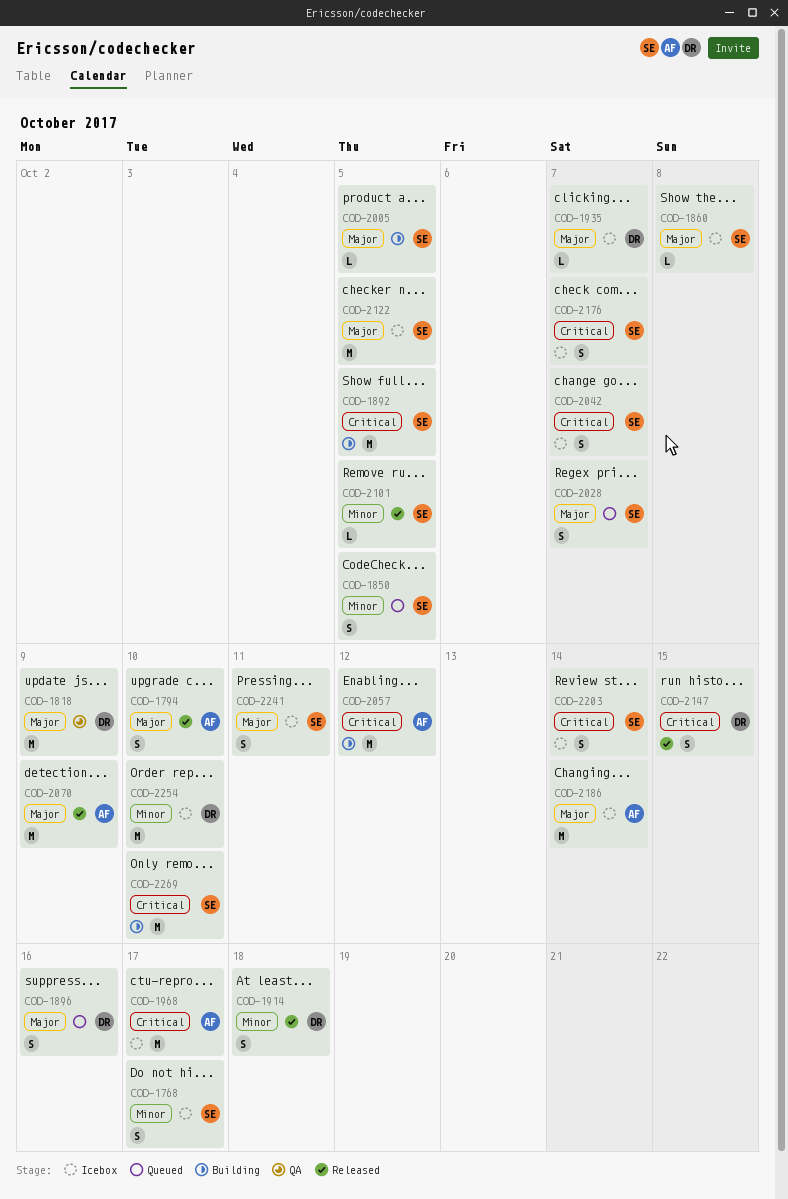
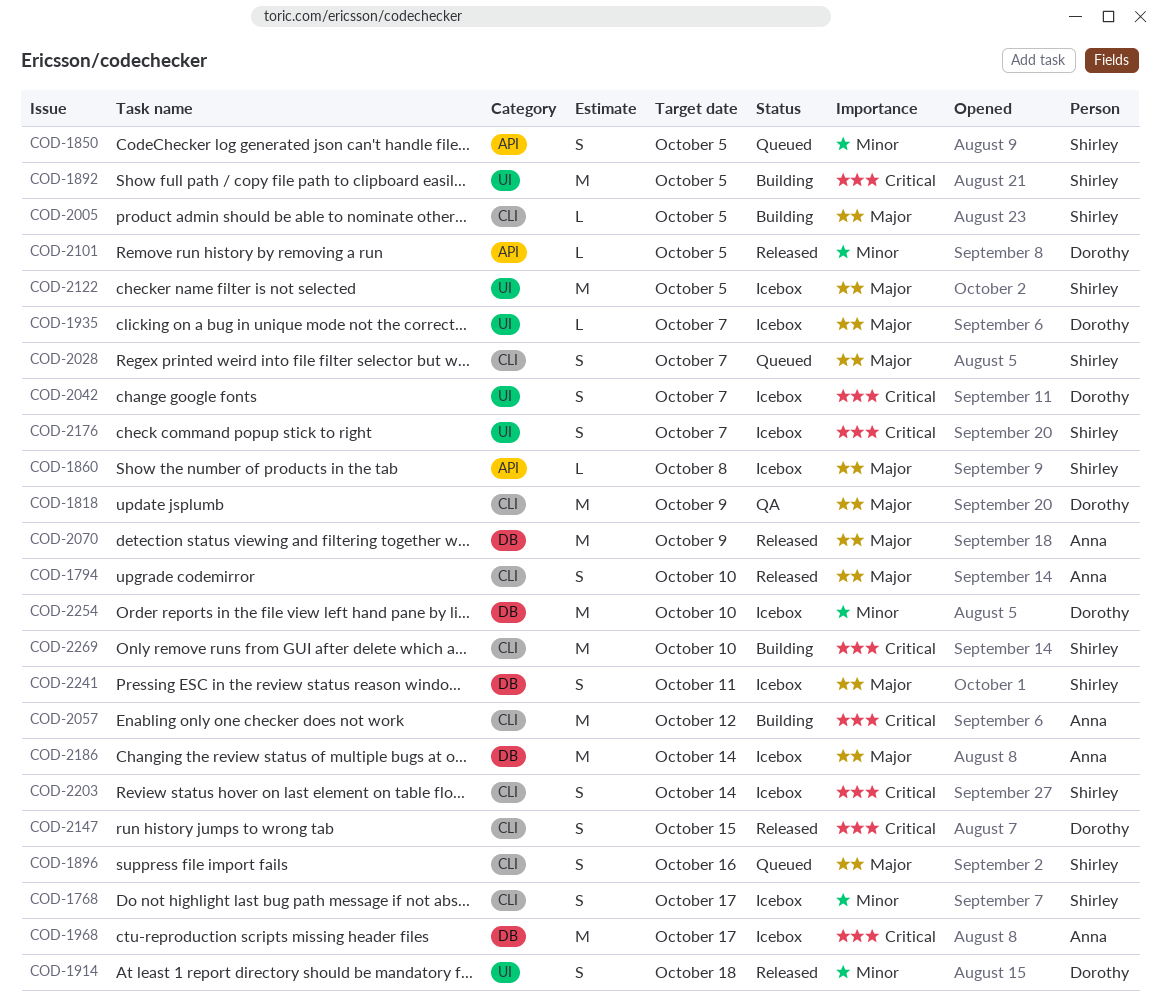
COD-1896, owner: Dorothy -> Shirley
COD-2042, owner: Shirley -> Dorothy
COD-2101, owner: Shirley -> Dorothy

